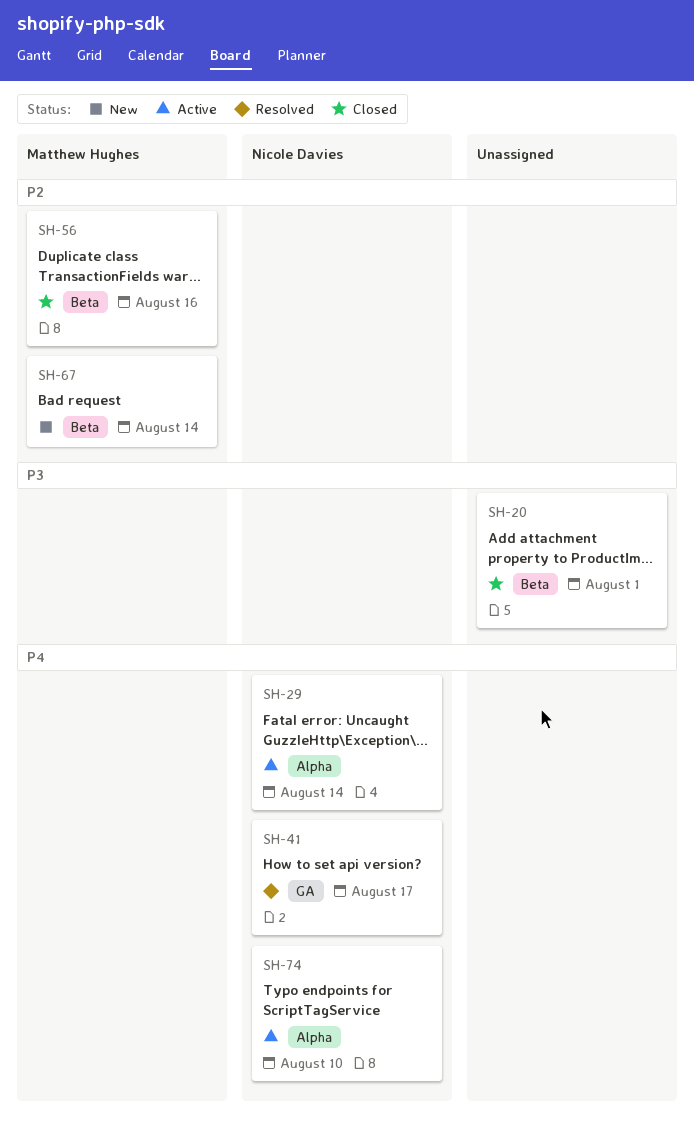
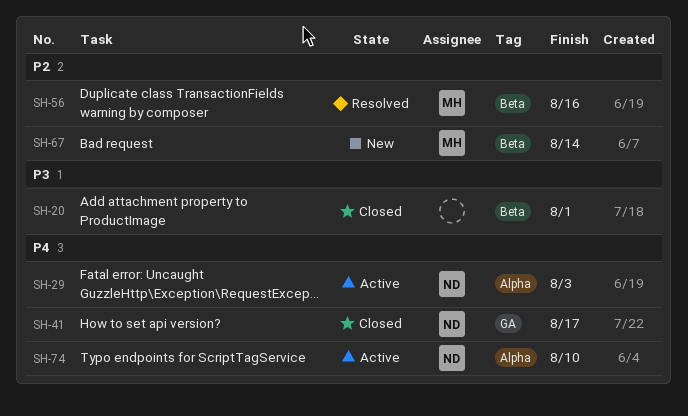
SH-29, due: Aug 14 -> Aug 3
SH-41, status: Resolved -> Closed
SH-56, status: Closed -> Resolved

